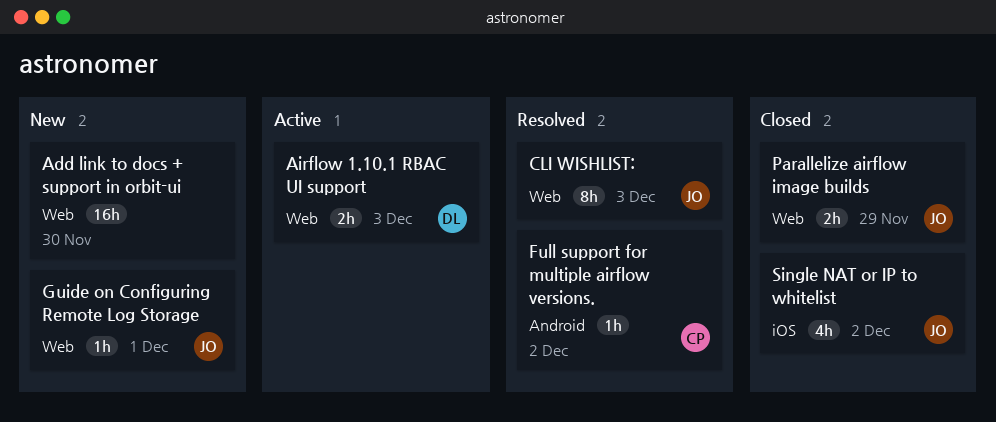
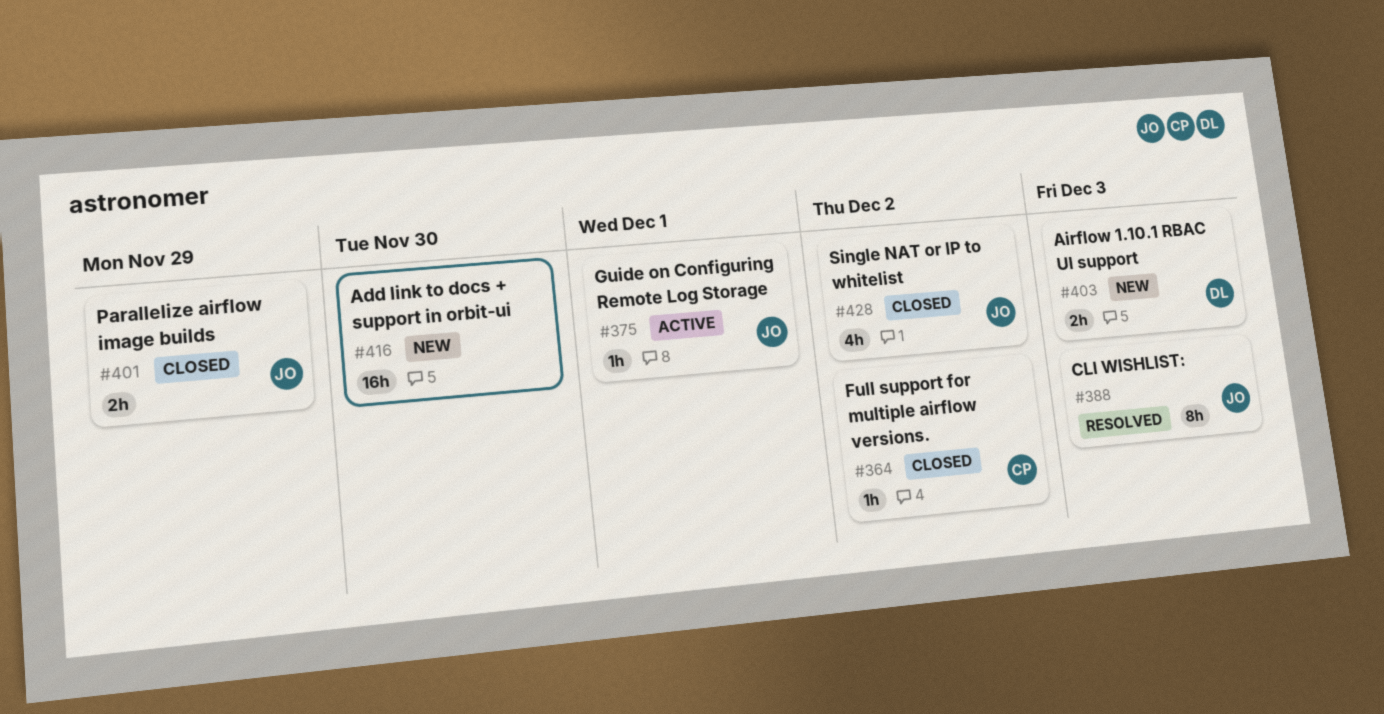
Airflow 1.10.1 RBAC UI support, status: Active -> New
Full support for multiple airflow versions., status: Resolved -> Closed
Guide on Configuring Remote Log Storage, status: New -> Active

